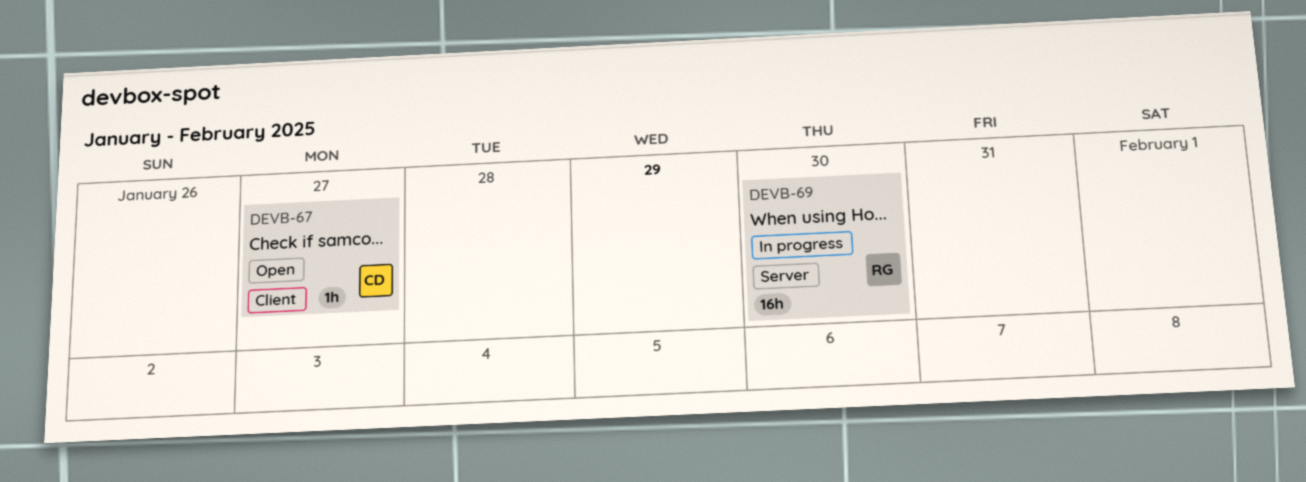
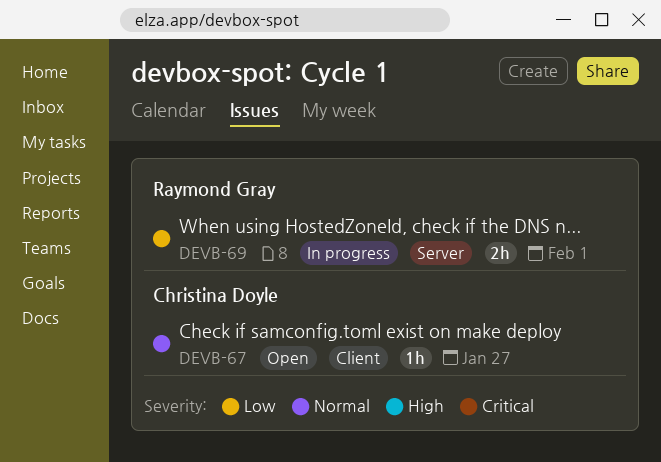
DEVB-69, estimate: 16h -> 2h
DEVB-69, due: Jan 30 -> Feb 1

